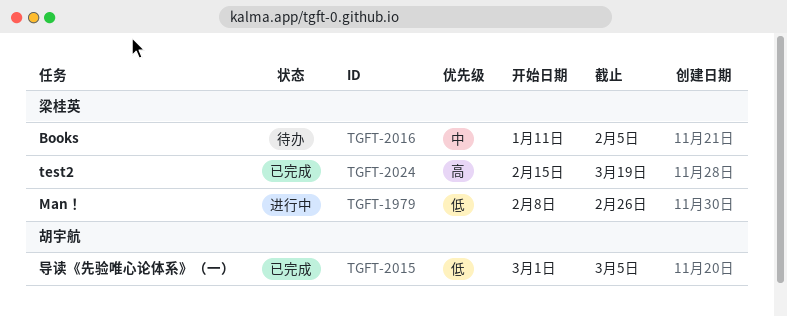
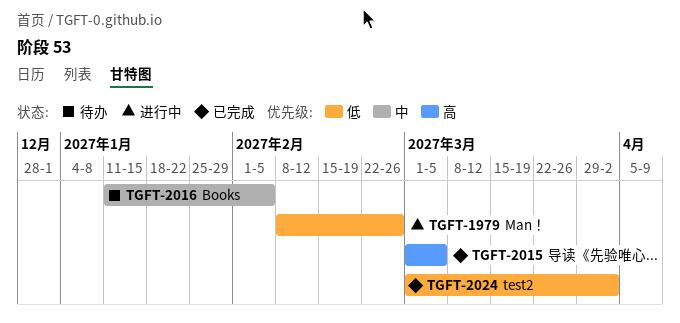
TGFT-2015, priority: 低 -> 高
TGFT-2024, priority: 高 -> 低
TGFT-2024, start: Feb 15 -> Mar 1
TGFT-2024, due: Mar 19 -> Apr 2

